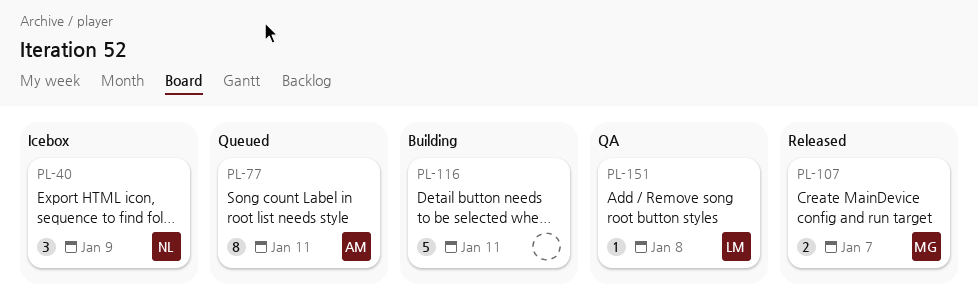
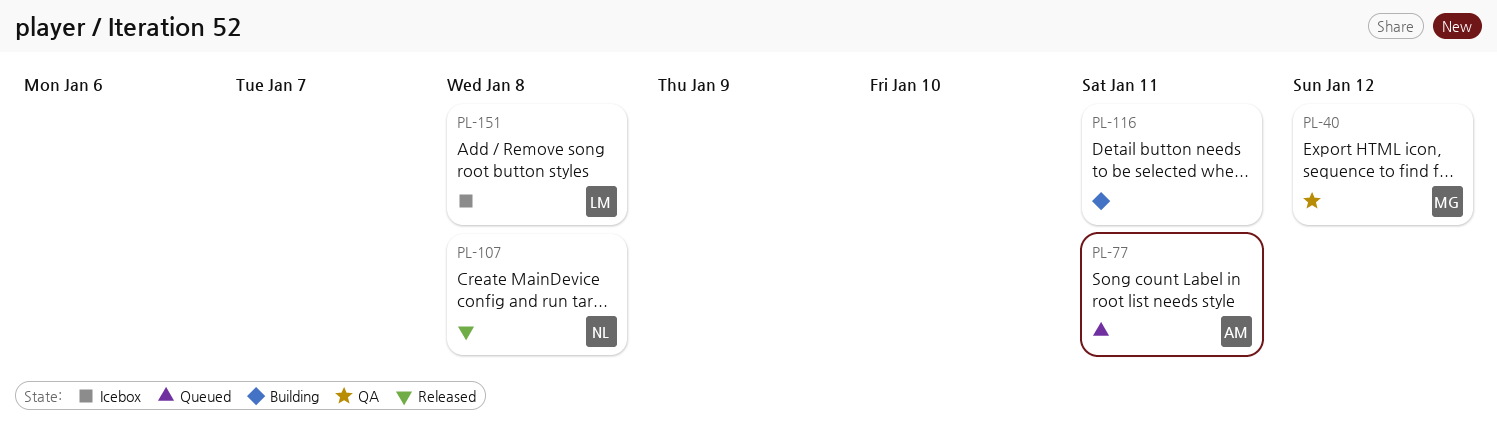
PL-40, status: Icebox -> QA
PL-40, owner: NL -> MG
PL-40, due: Jan 9 -> Jan 12
PL-107, owner: MG -> NL
PL-107, due: Jan 7 -> Jan 8
PL-151, status: QA -> Icebox

